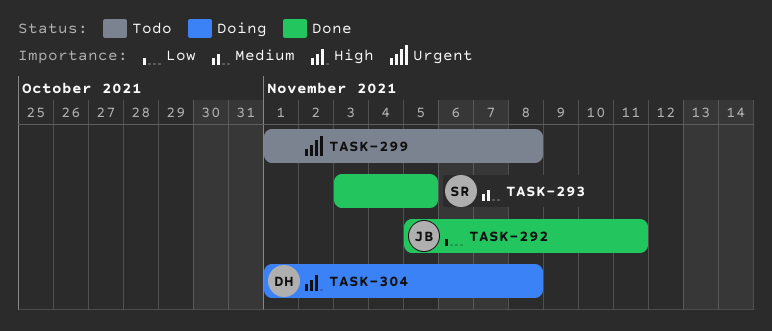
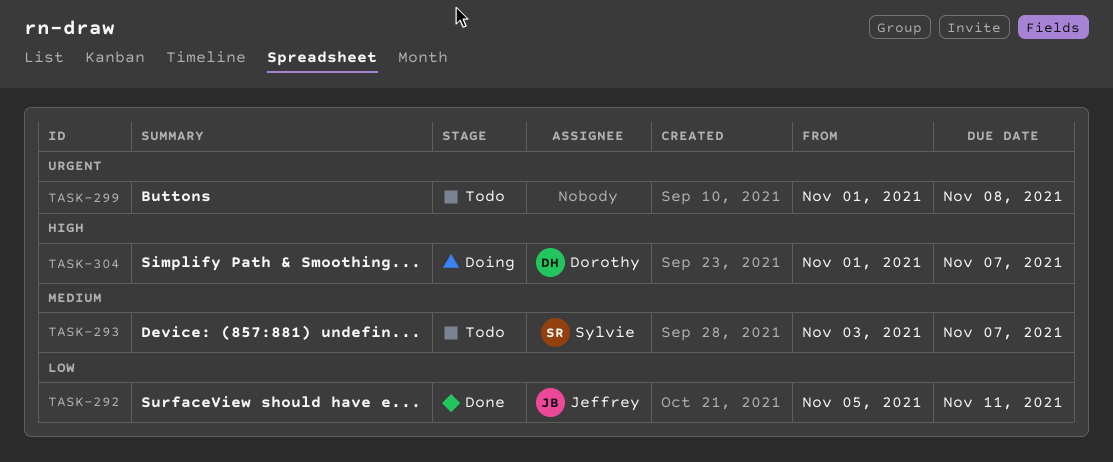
TASK-293, status: Done -> Todo
TASK-293, due: Nov 5 -> Nov 7
TASK-304, due: Nov 8 -> Nov 7

